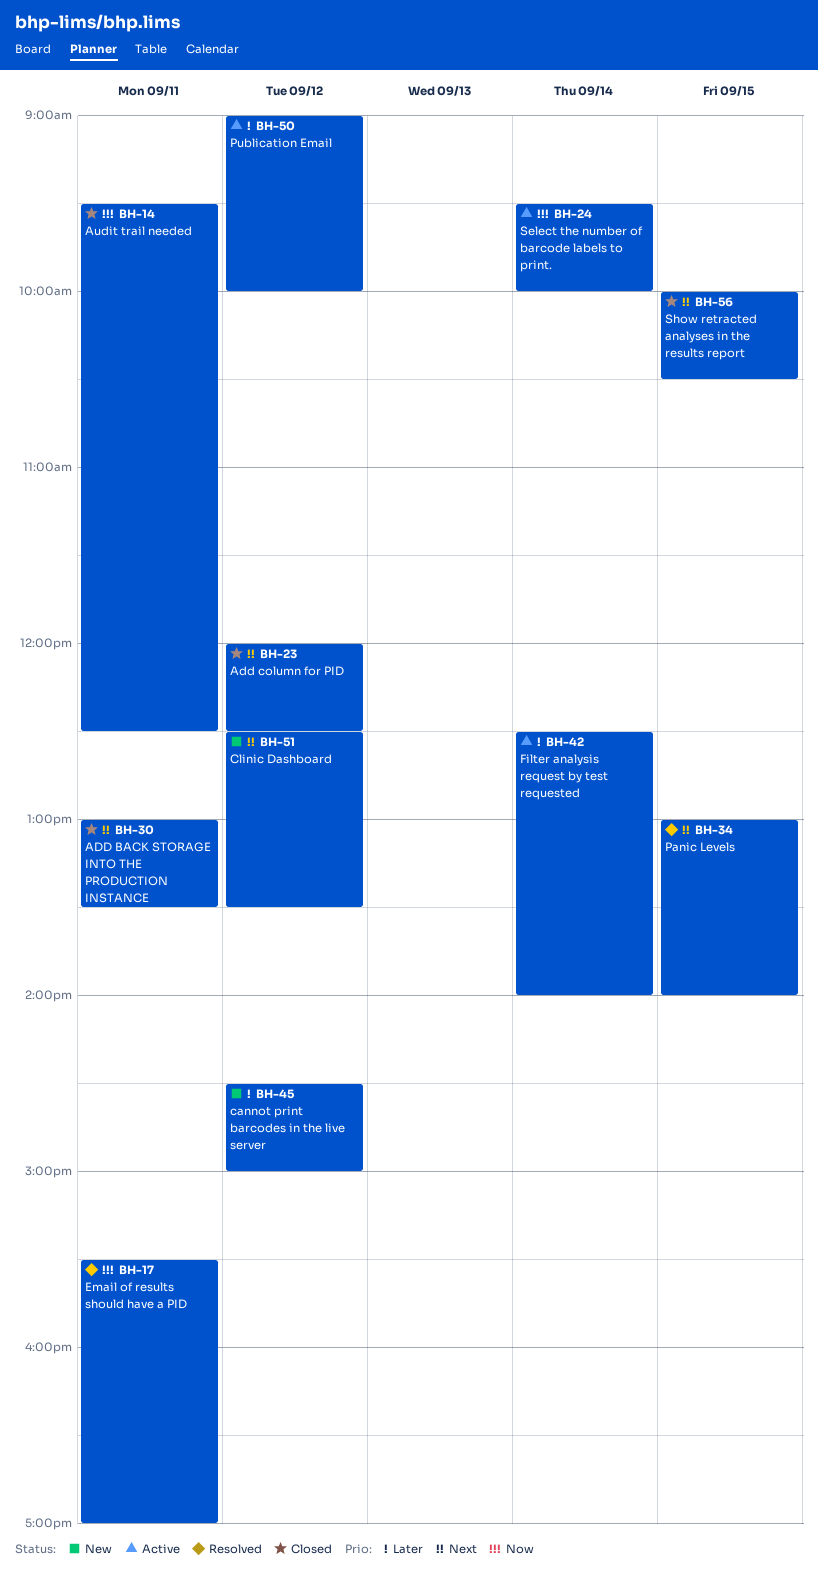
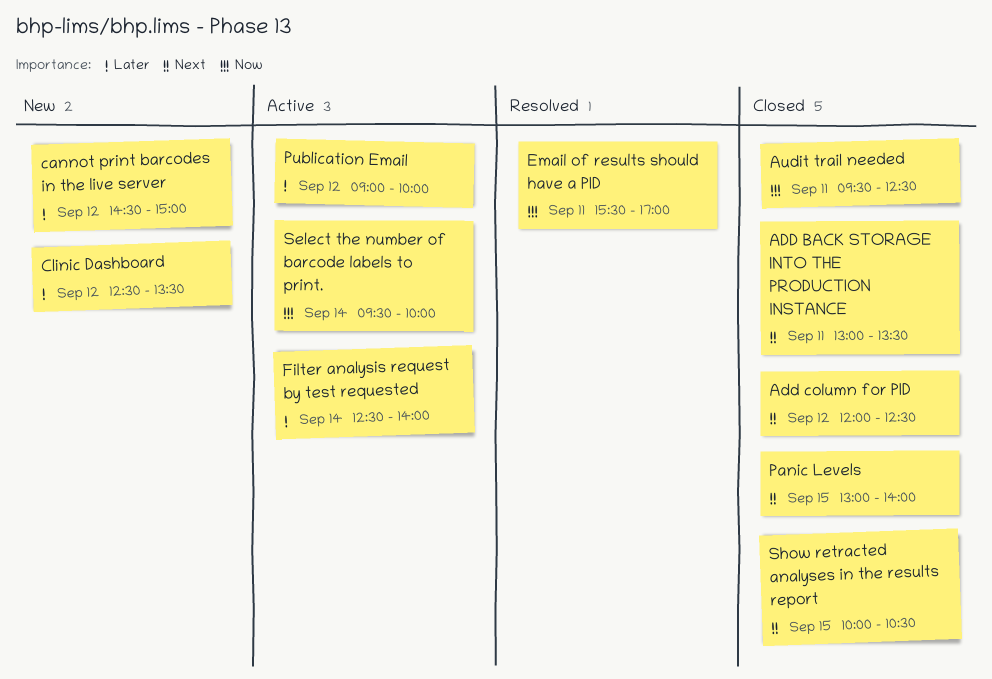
Clinic Dashboard, priority: Next -> Later
Panic Levels, status: Resolved -> Closed

